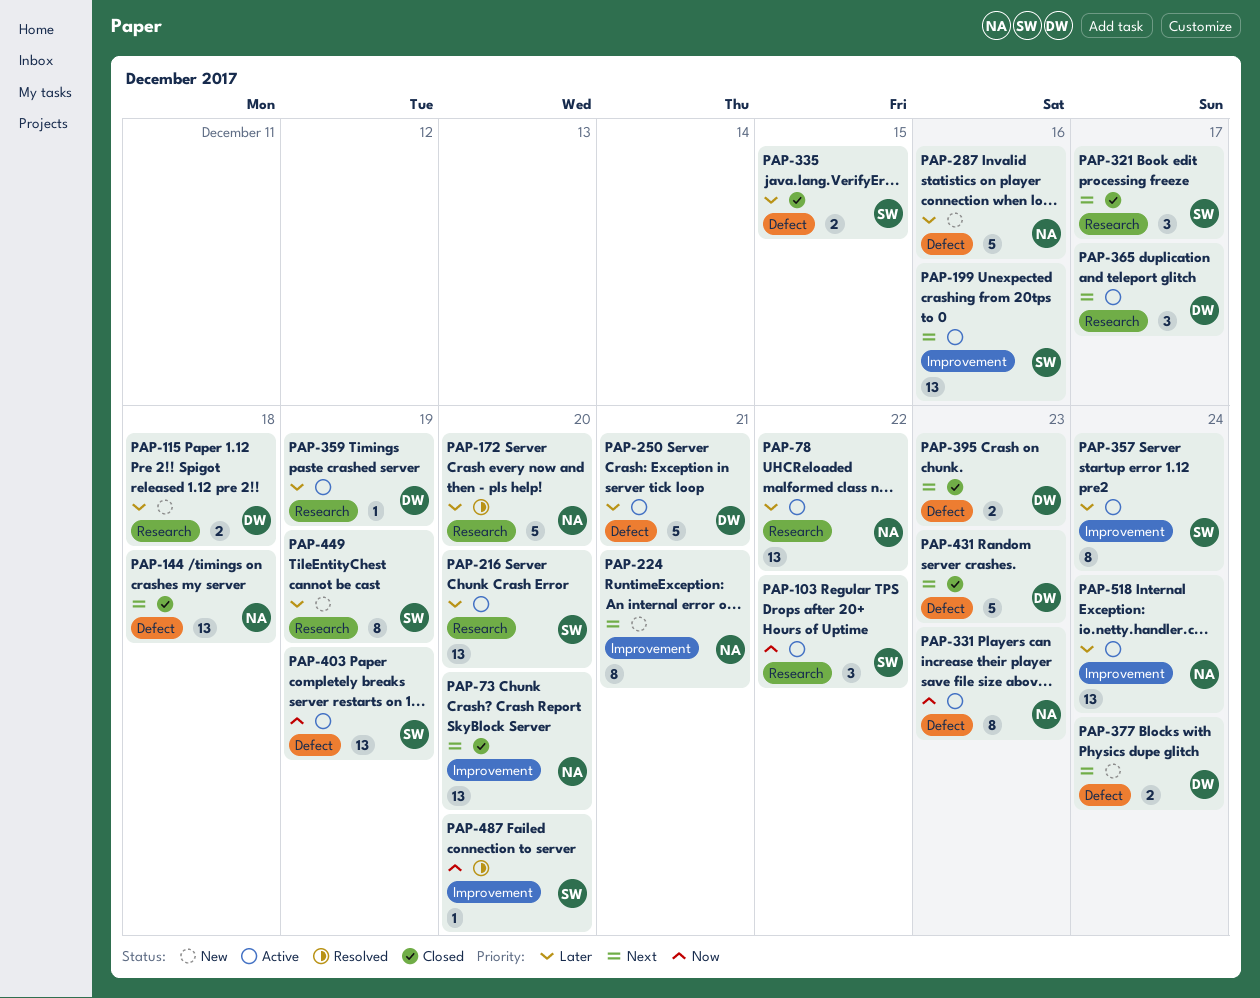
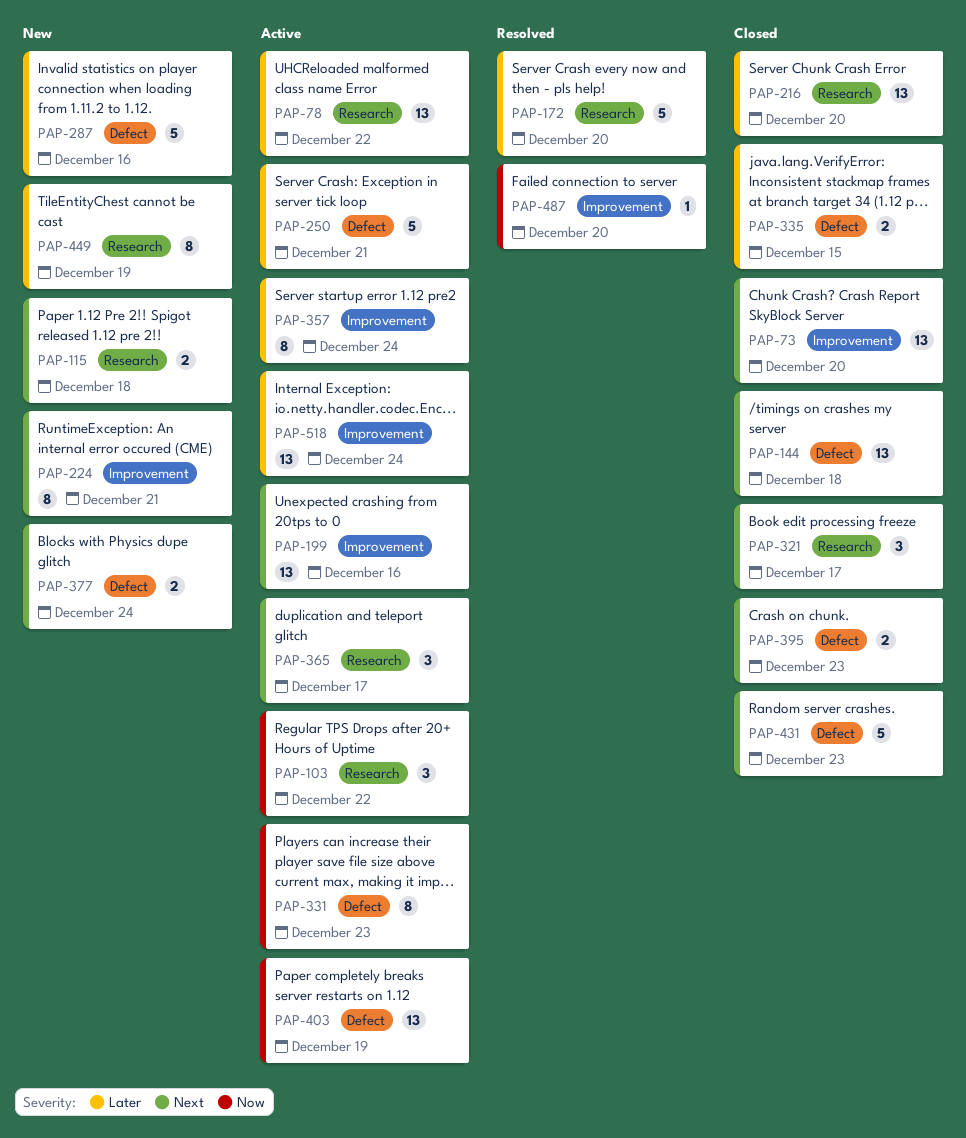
PAP-115, priority: Later -> Next
PAP-216, status: Active -> Closed
PAP-359: present -> none

